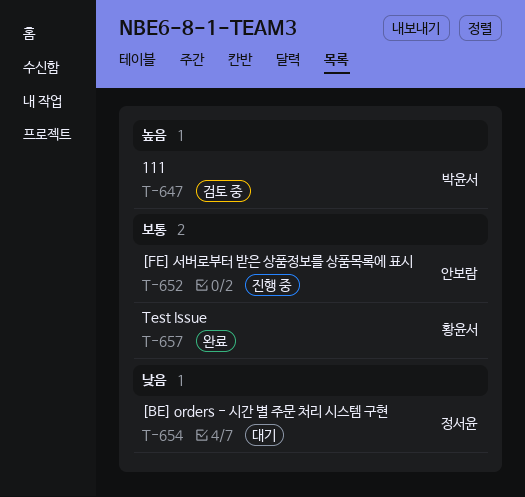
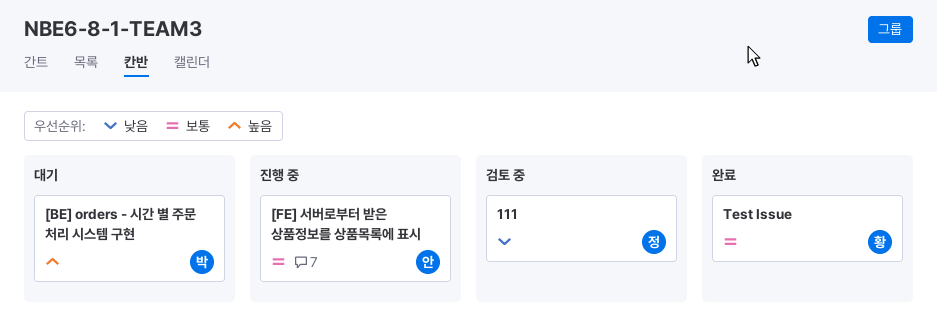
111, owner: 박윤서 -> 정서윤
111, priority: 높음 -> 낮음
[BE] orders - 시간 별 주문 처리 시스템 구현, owner: 정서윤 -> 박윤서
[BE] orders - 시간 별 주문 처리 시스템 구현, priority: 낮음 -> 높음

